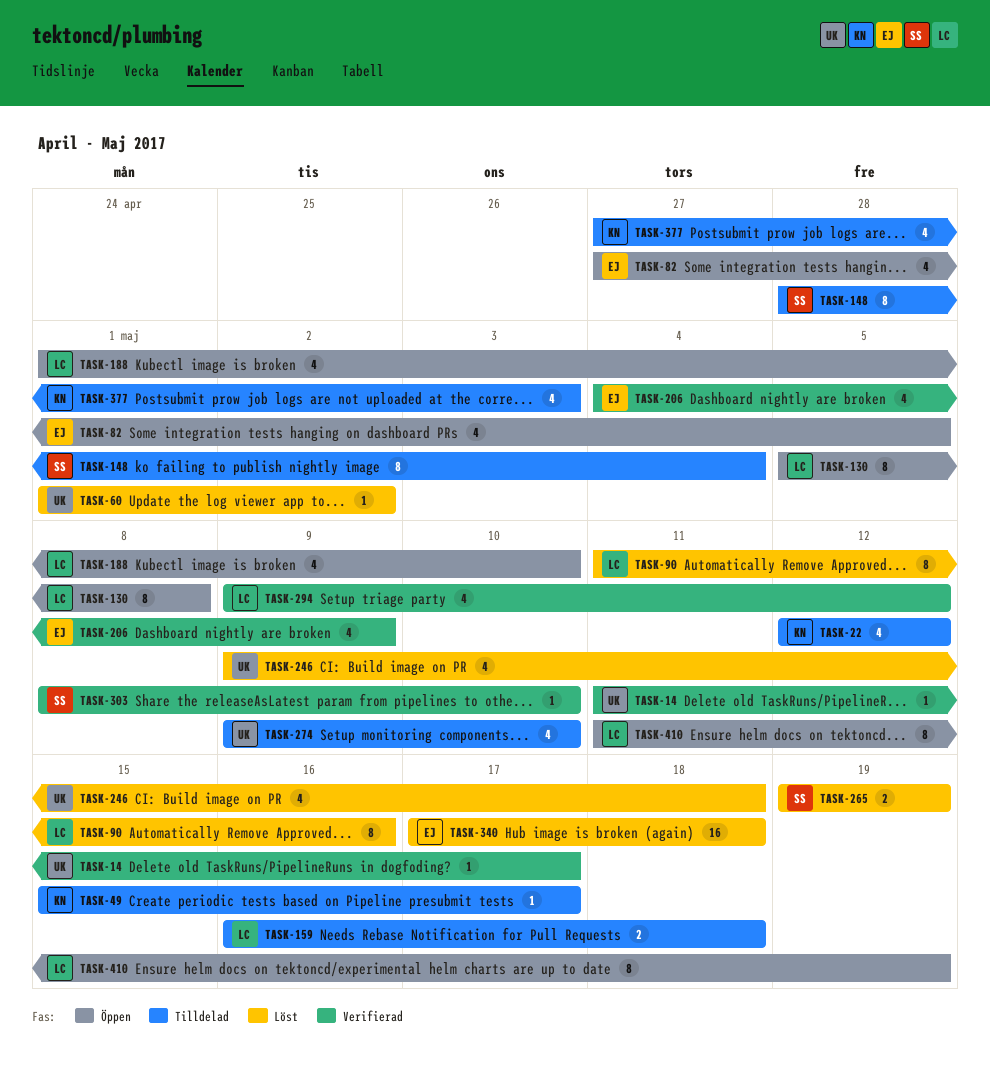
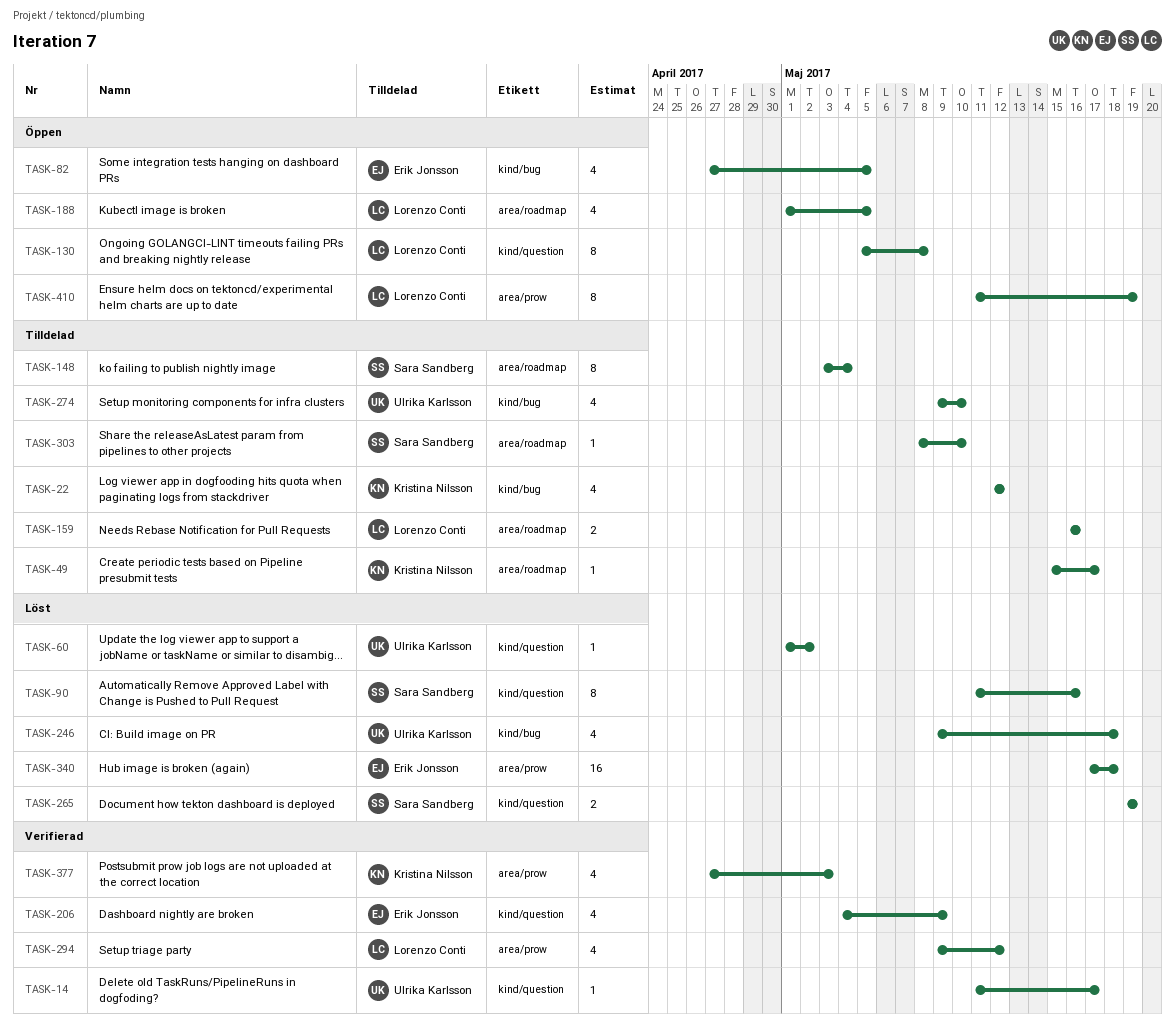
TASK-90, owner: Lorenzo Conti -> Sara Sandberg
TASK-148, start: Apr 28 -> May 3
TASK-159, due: May 18 -> May 16
TASK-188, due: May 10 -> May 5
TASK-303, status: Verifierad -> Tilldelad
TASK-377, status: Tilldelad -> Verifierad

